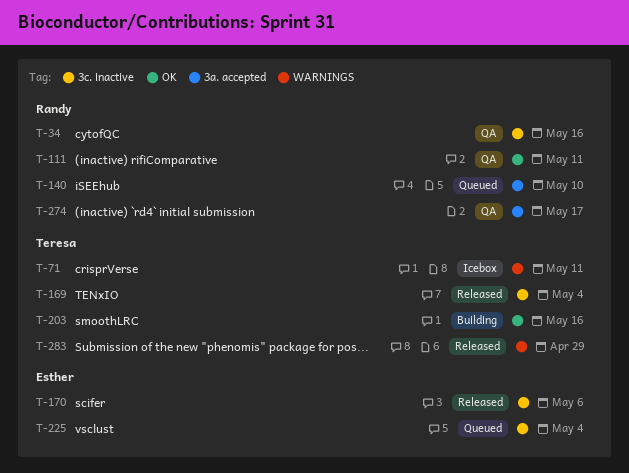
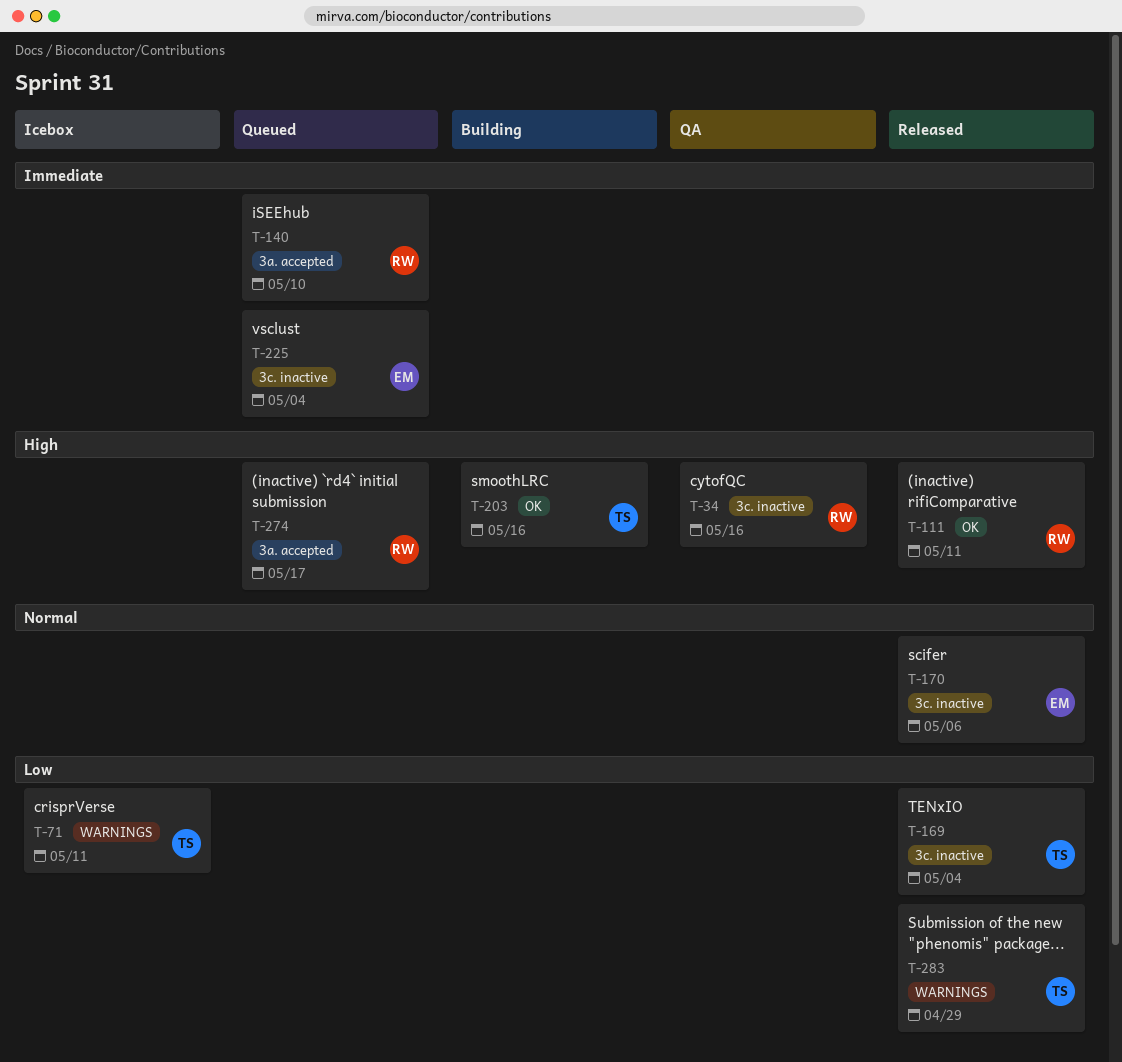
T-111, status: QA -> Released
T-274, status: QA -> Queued

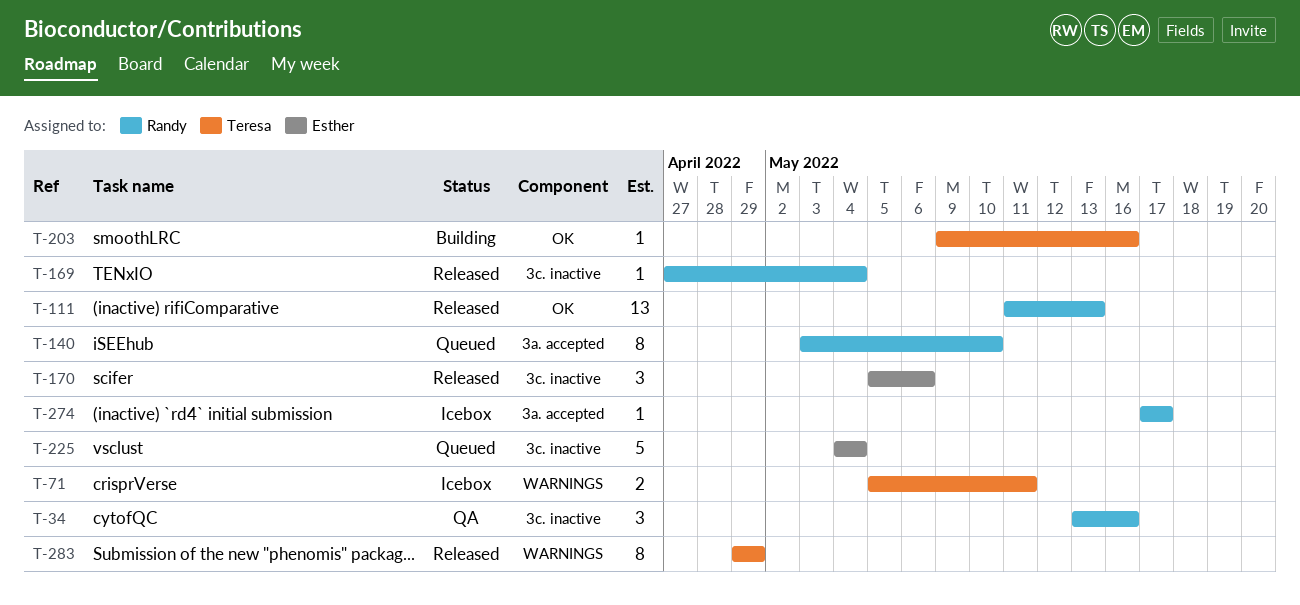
T-111, due: May 11 -> May 13
T-169, owner: Teresa -> Randy
T-274, status: Queued -> Icebox

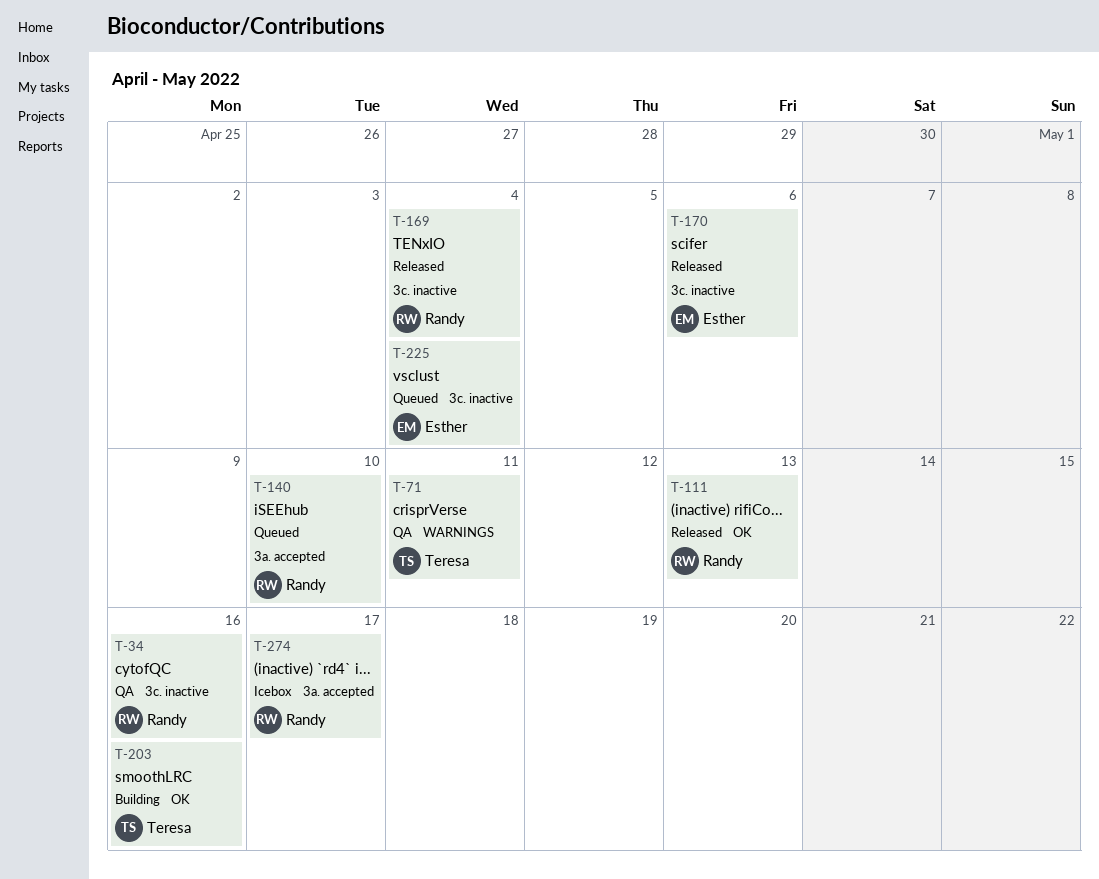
T-71, status: Icebox -> QA
T-283: present -> none

